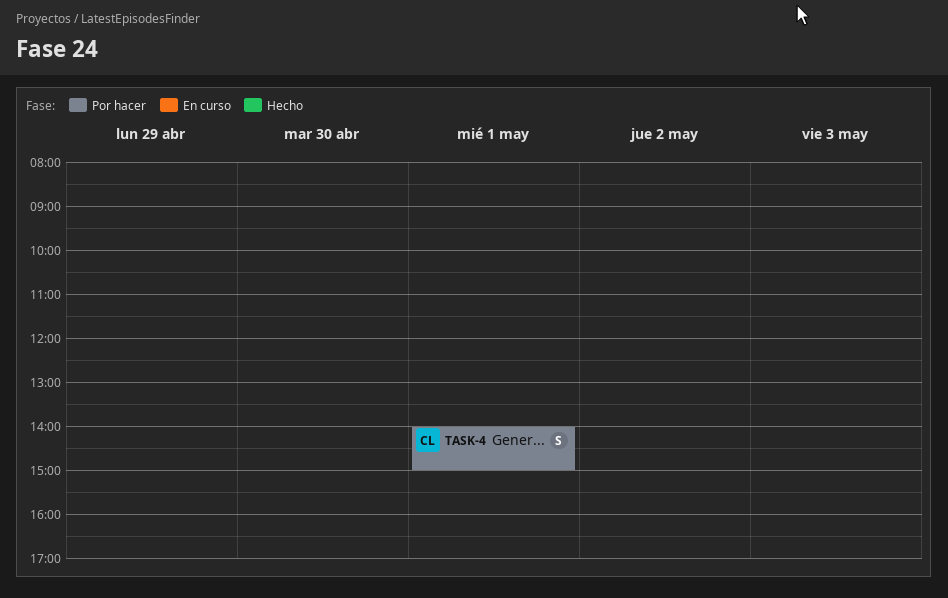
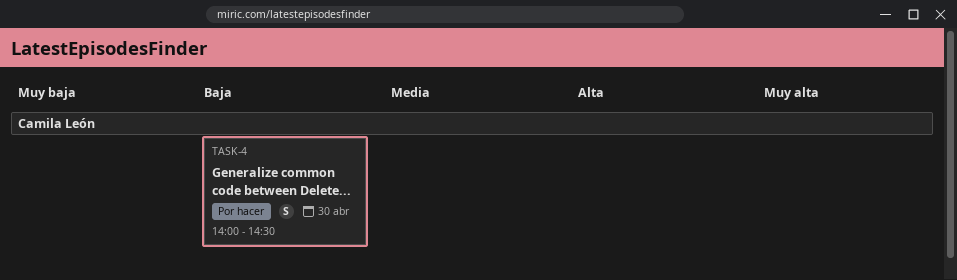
TASK-4, day: May 1 -> Apr 30
TASK-4, ends: 15:00 -> 14:30

